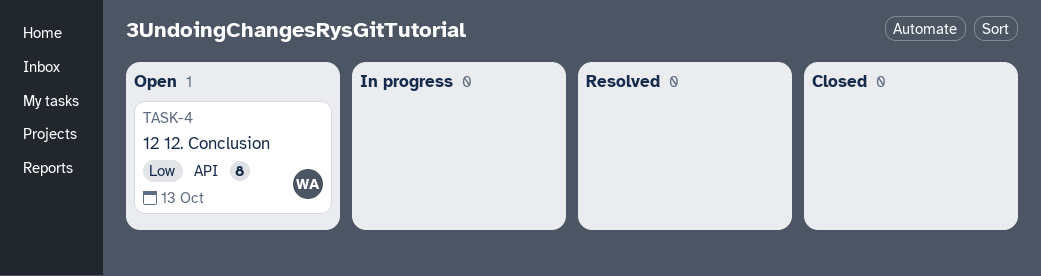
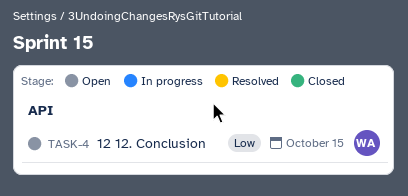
TASK-4, due: Oct 13 -> Oct 15

